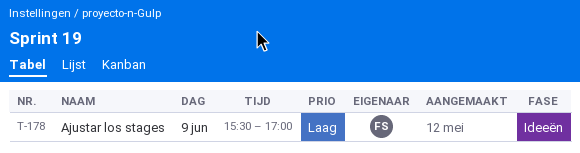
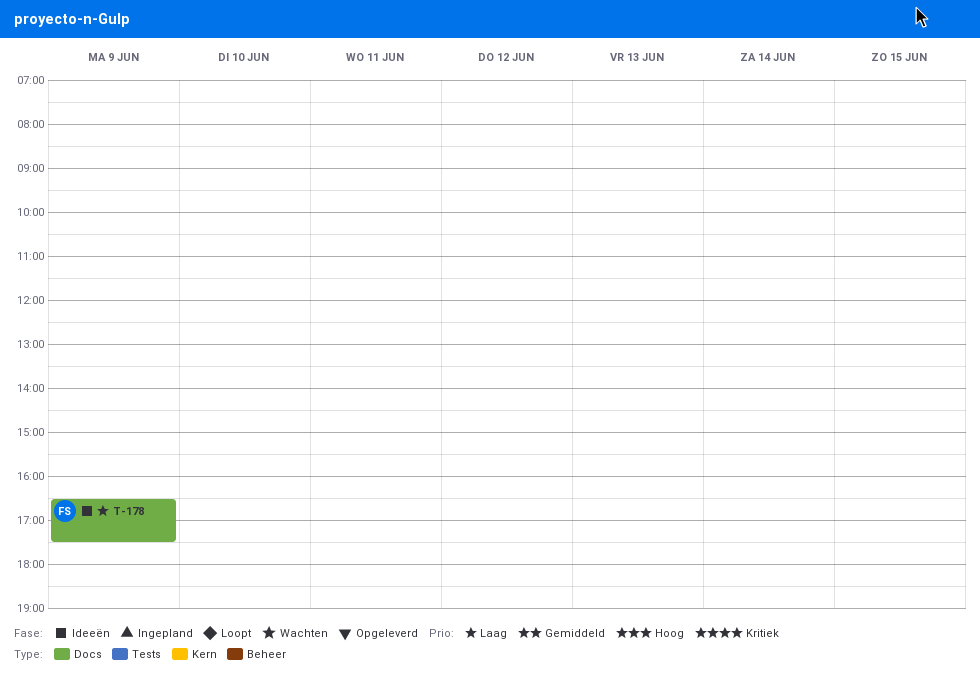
T-178, begins: 15:30 -> 16:30
T-178, ends: 17:00 -> 17:30

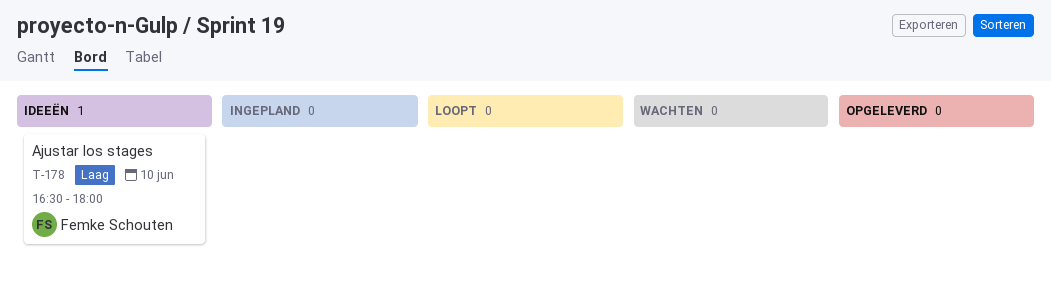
T-178, day: Jun 9 -> Jun 10
T-178, ends: 17:30 -> 18:00

